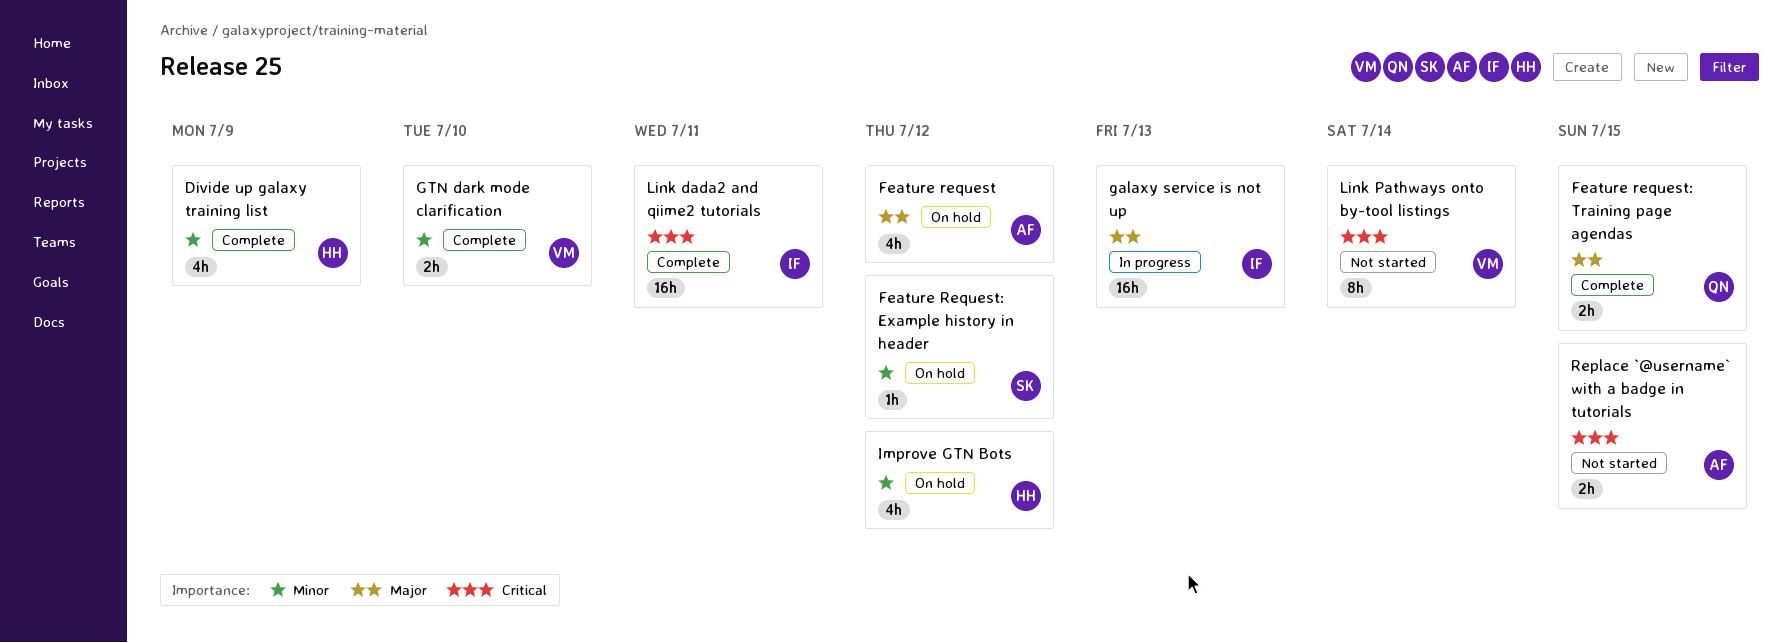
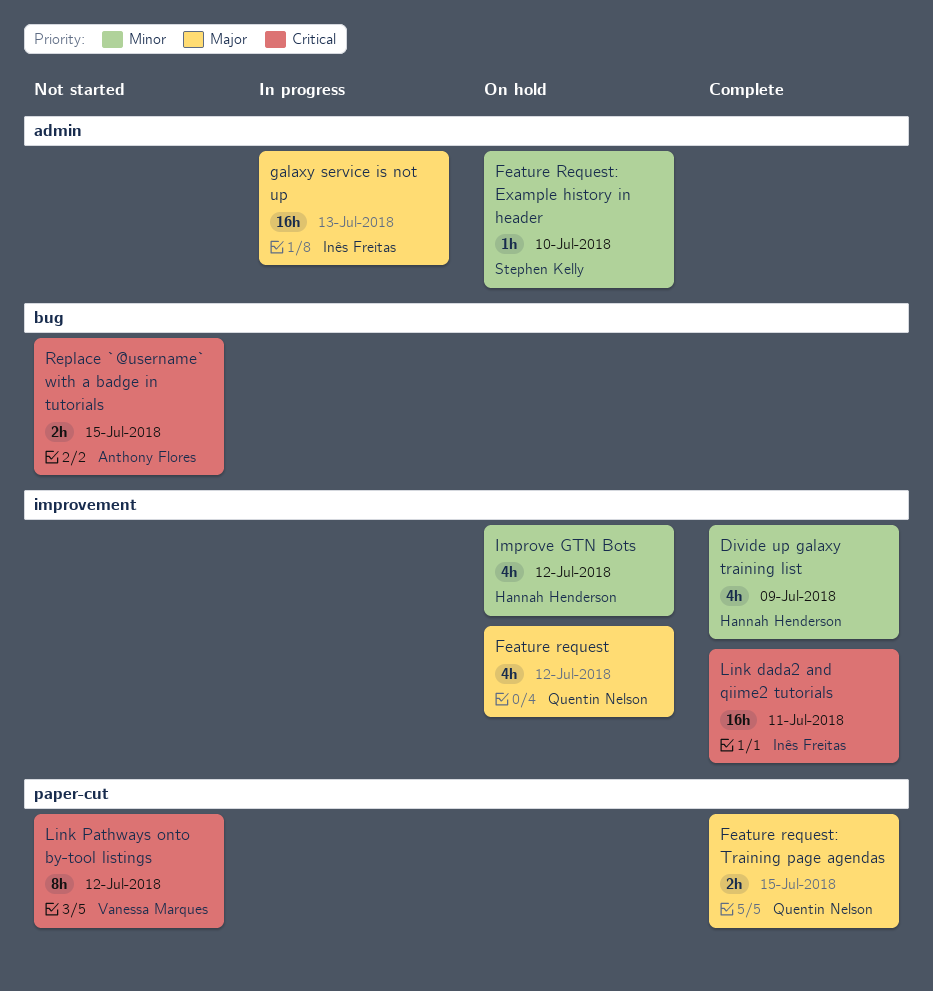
Feature request, owner: Anthony Flores -> Quentin Nelson
Feature Request: Example history in header, due: Jul 12 -> Jul 10
GTN dark mode clarification: present -> none
Link Pathways onto by-tool listings, due: Jul 14 -> Jul 12

